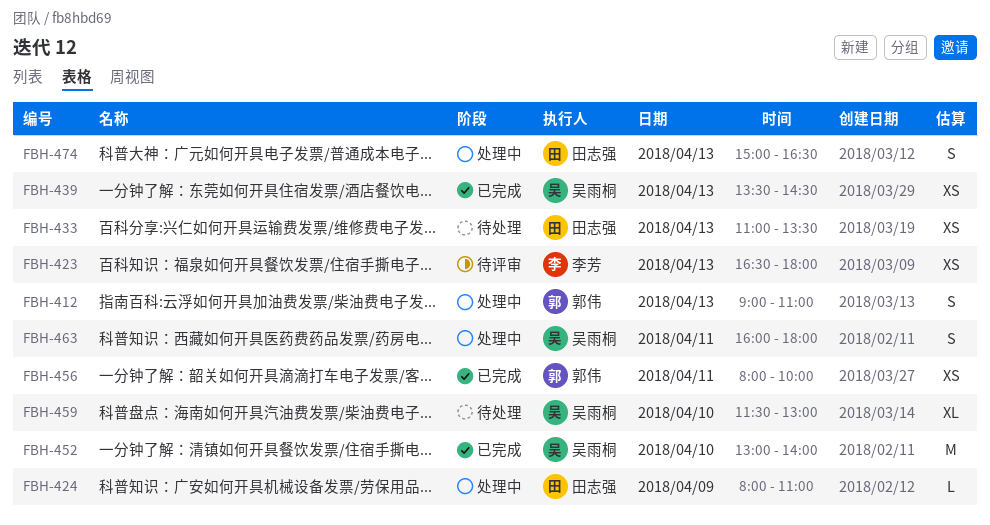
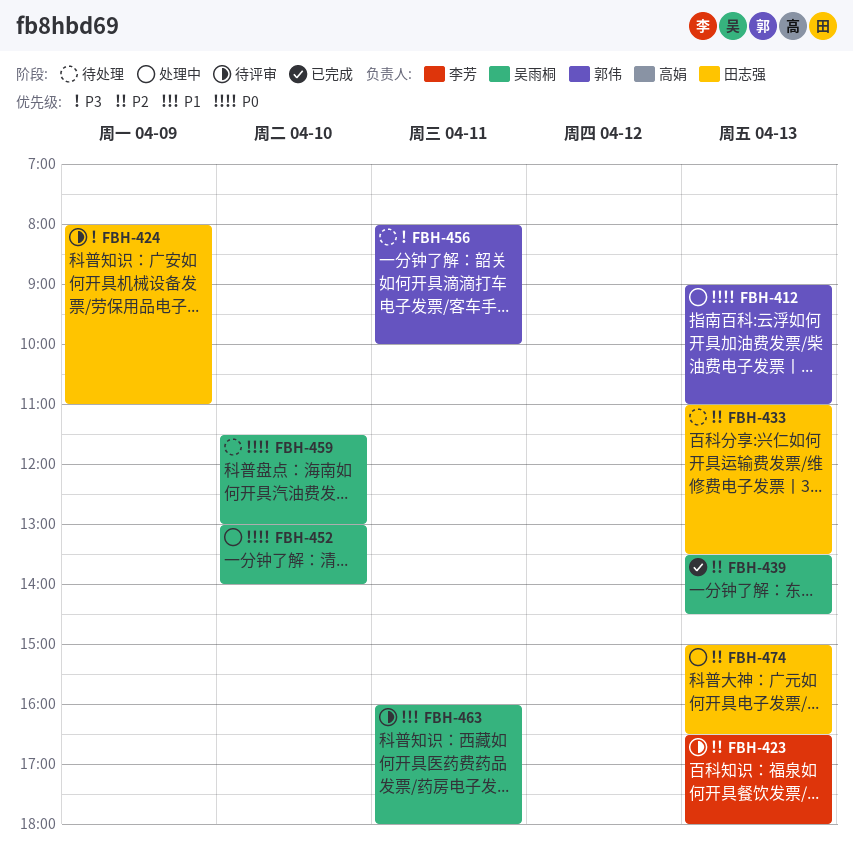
FBH-424, status: 处理中 -> 待评审
FBH-452, status: 已完成 -> 处理中
FBH-456, status: 已完成 -> 待处理
FBH-463, status: 处理中 -> 待评审

